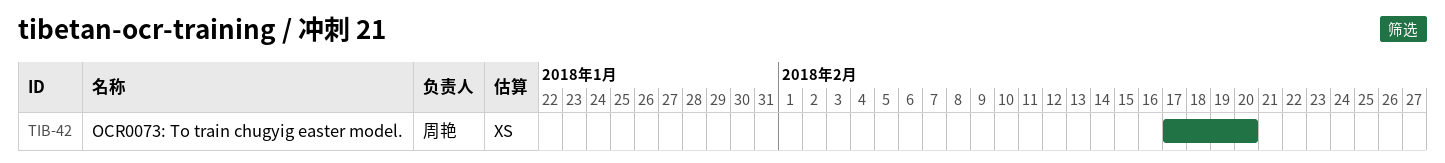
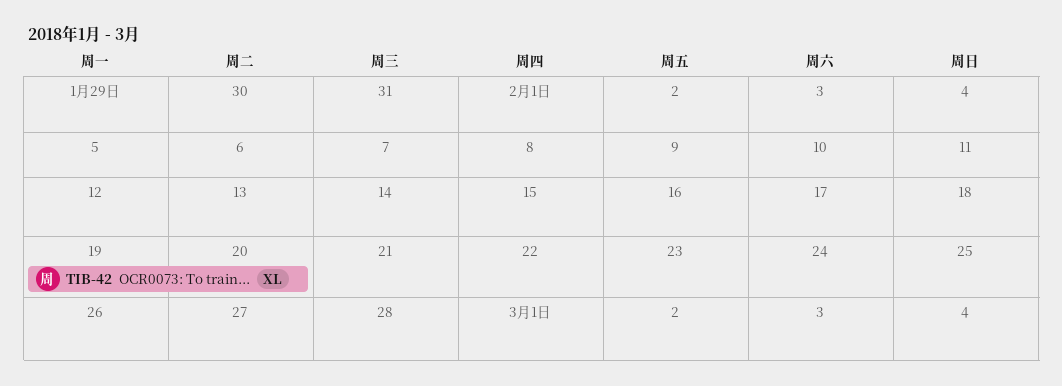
TIB-42, estimate: XS -> XL
TIB-42, start: Feb 17 -> Feb 19

